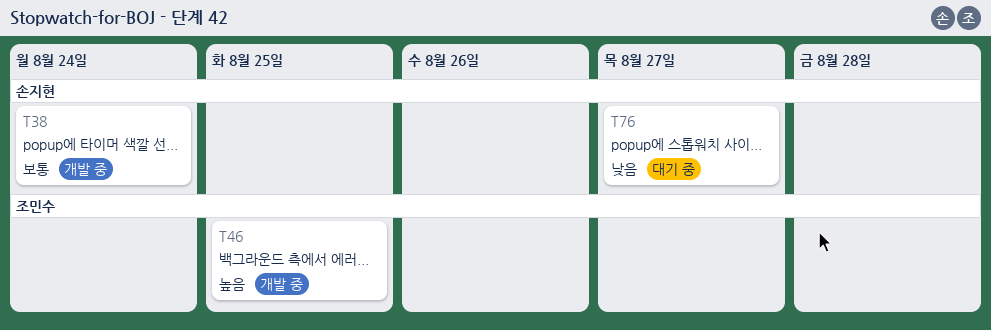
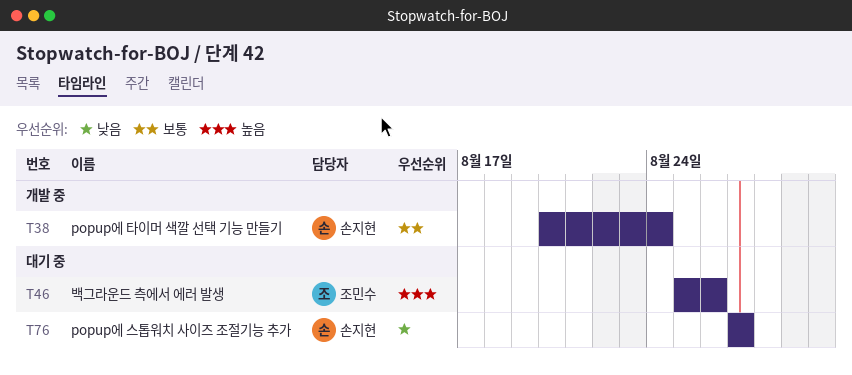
T46, status: 개발 중 -> 대기 중
T46, due: Aug 25 -> Aug 26

